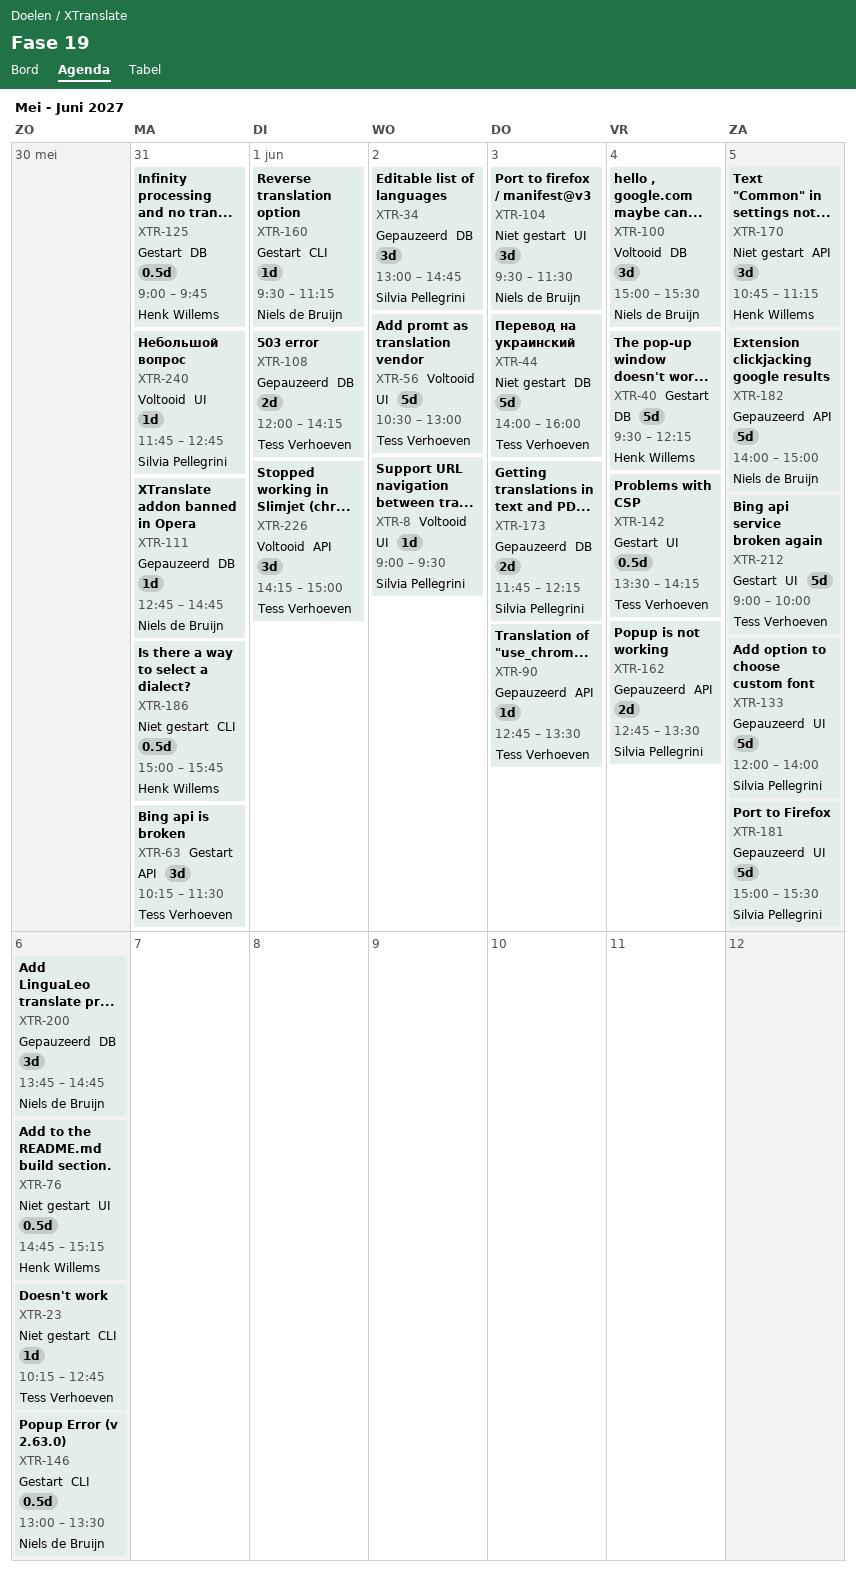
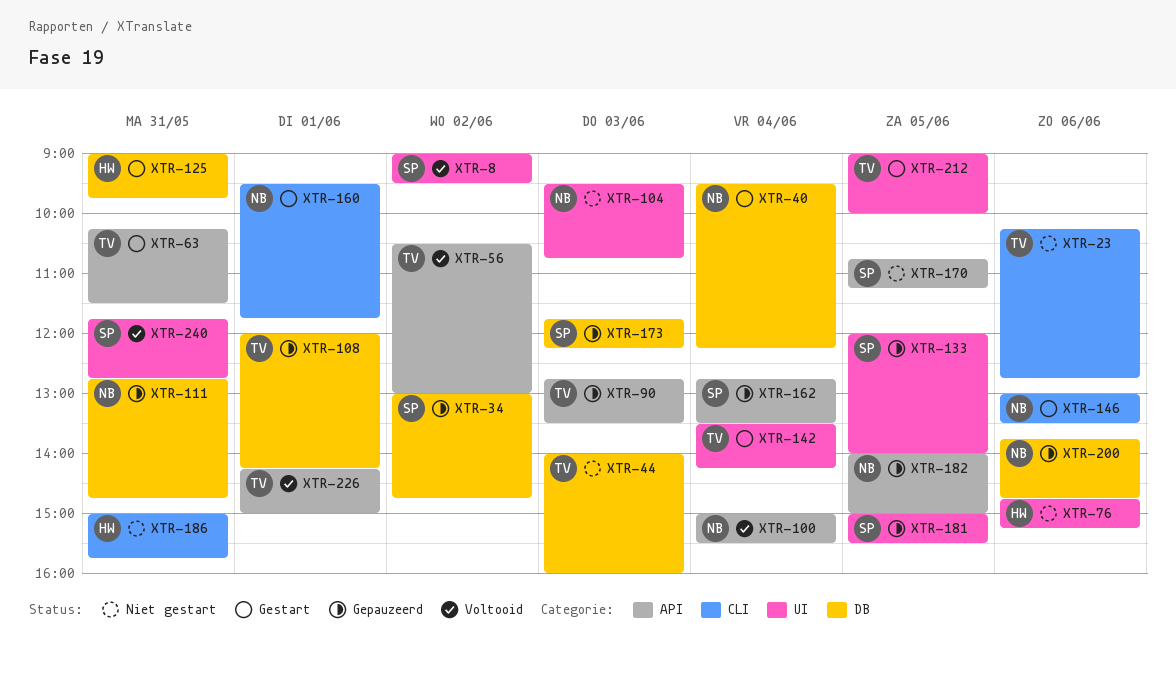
XTR-40, owner: Henk Willems -> Niels de Bruijn
XTR-56, label: UI -> API
XTR-100, label: DB -> API
XTR-104, ends: 11:30 -> 10:45
XTR-160, ends: 11:15 -> 11:45
XTR-170, owner: Henk Willems -> Silvia Pellegrini

